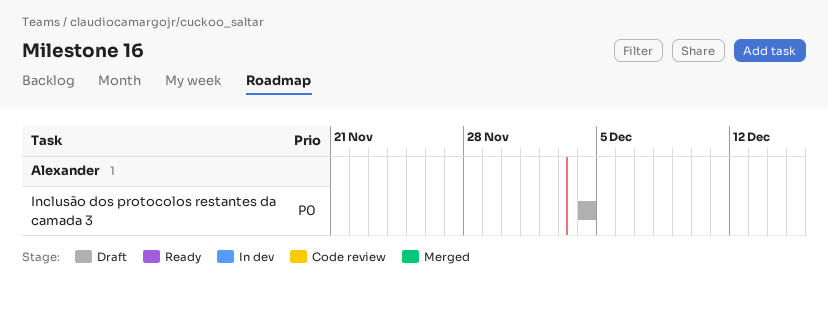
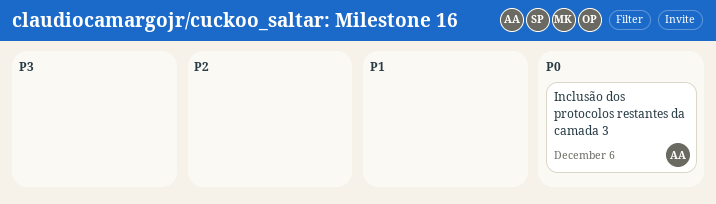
Inclusão dos protocolos restantes da camada 3, due: Dec 4 -> Dec 6

